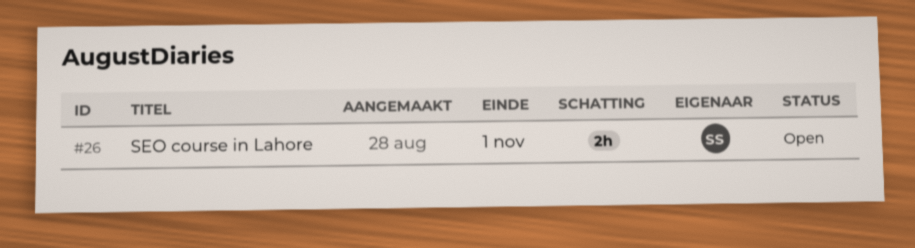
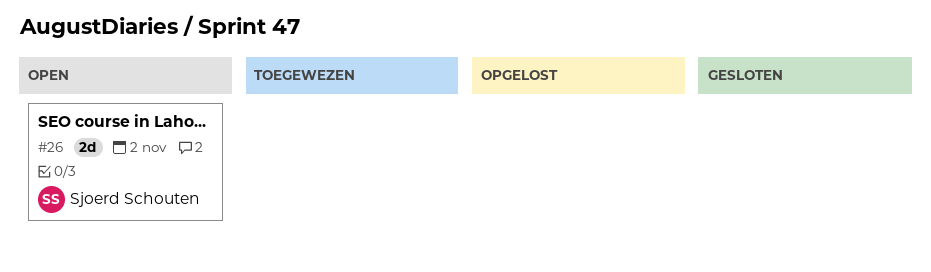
#26, estimate: 2h -> 2d
#26, due: Nov 1 -> Nov 2

